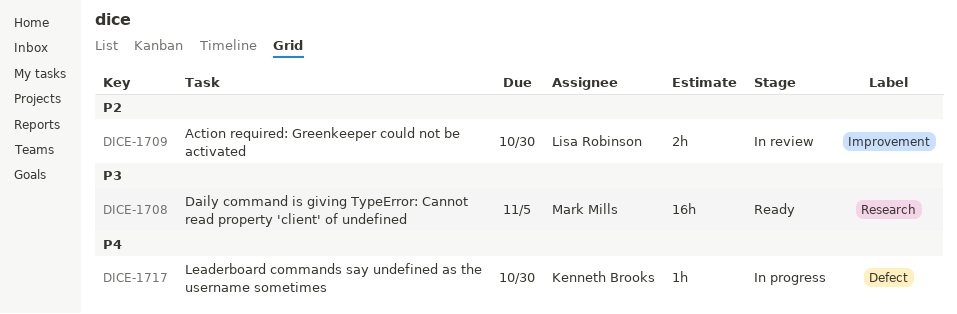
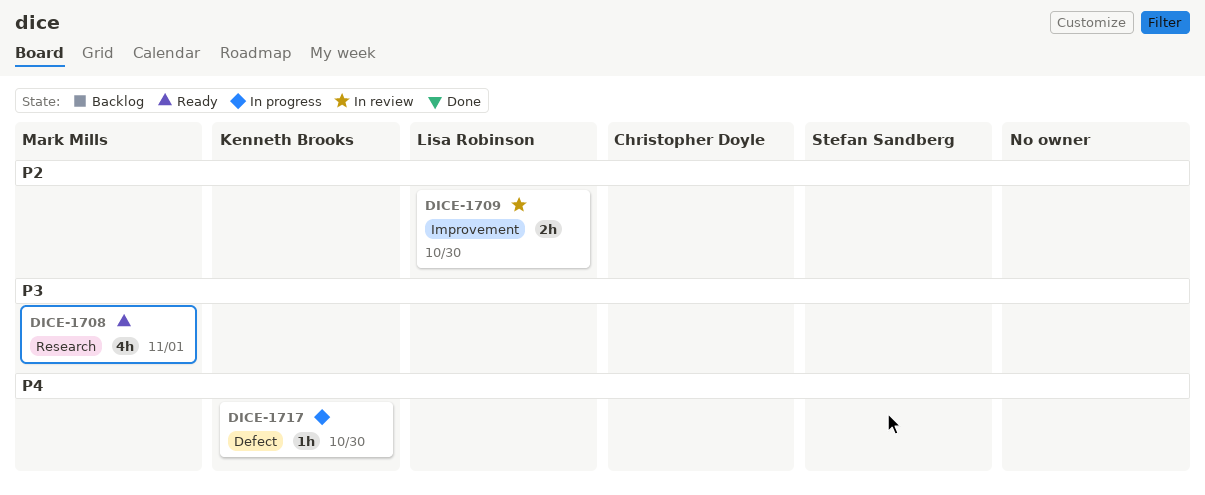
DICE-1708, estimate: 16h -> 4h
DICE-1708, due: Nov 5 -> Nov 1

